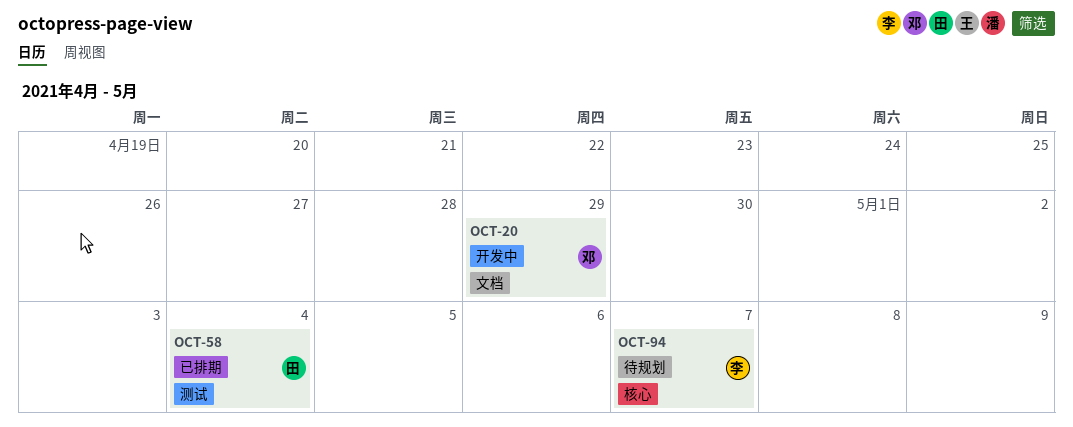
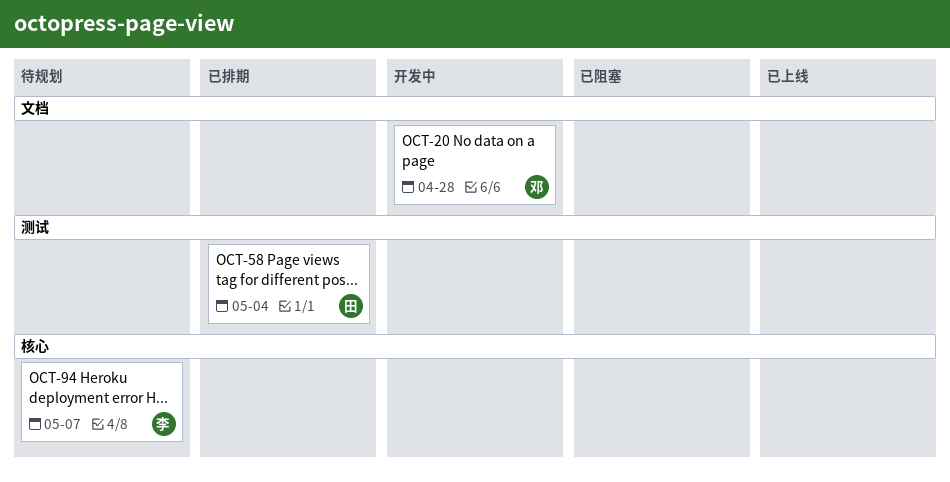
OCT-20, due: Apr 29 -> Apr 28

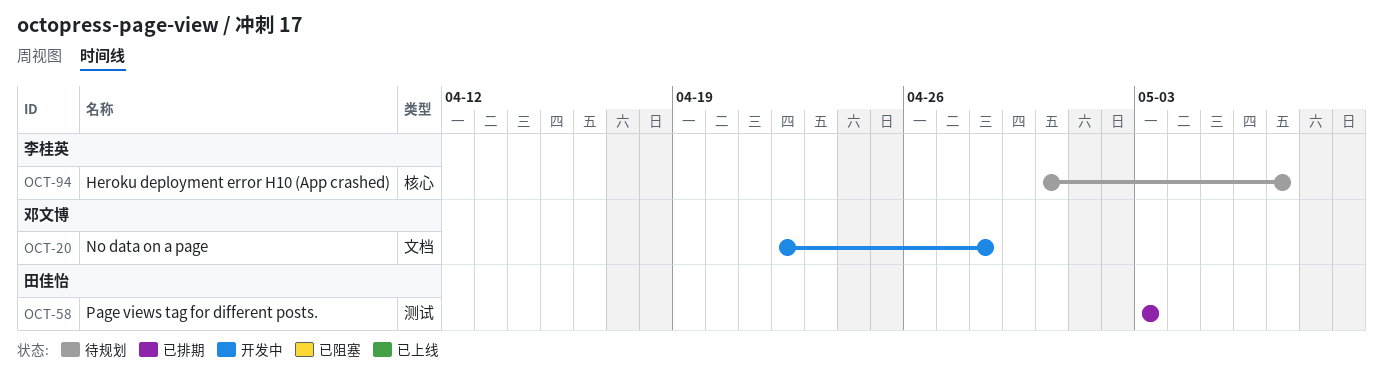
OCT-58, due: May 4 -> May 3

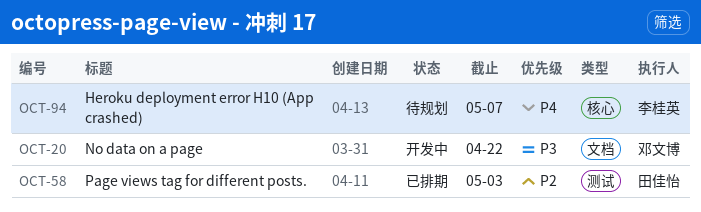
OCT-20, due: Apr 28 -> Apr 22

